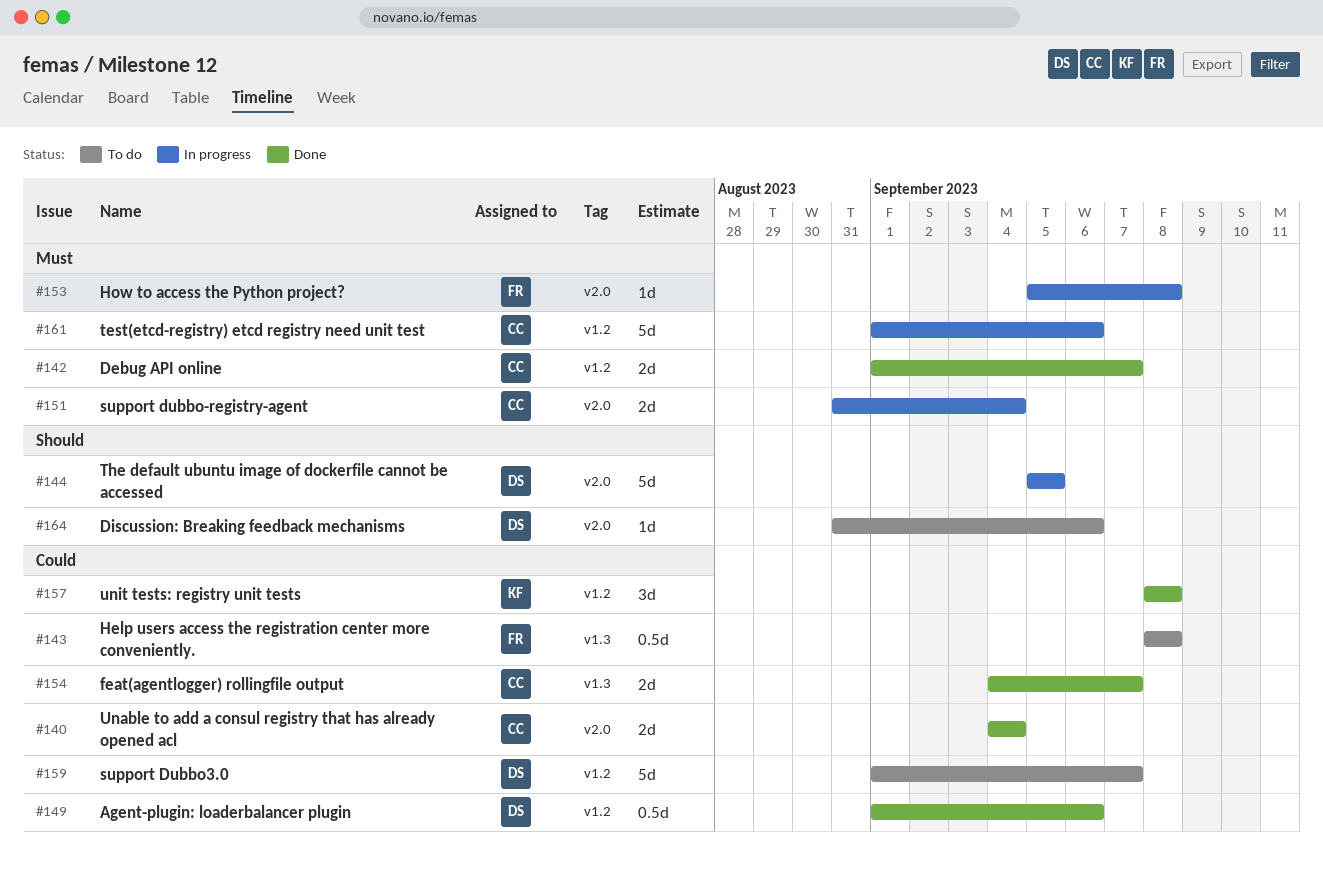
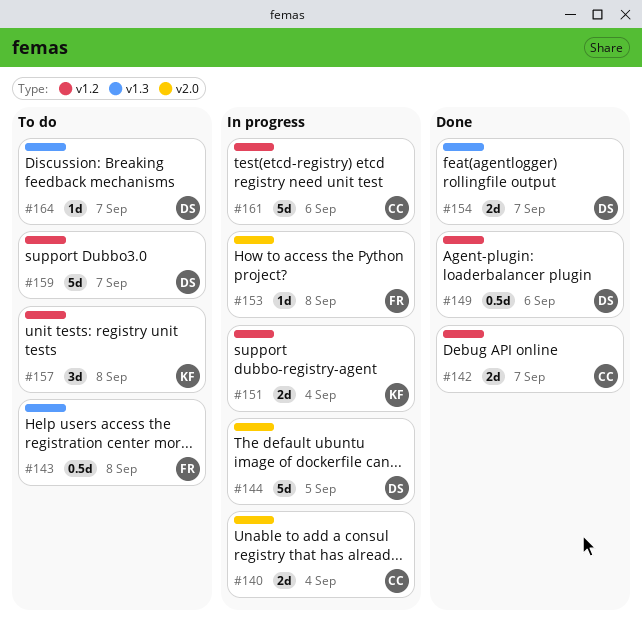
#140, status: Done -> In progress
#151, owner: CC -> KF
#151, label: v2.0 -> v1.2
#154, owner: CC -> DS
#157, status: Done -> To do
#164, label: v2.0 -> v1.3
#164, due: Sep 6 -> Sep 7

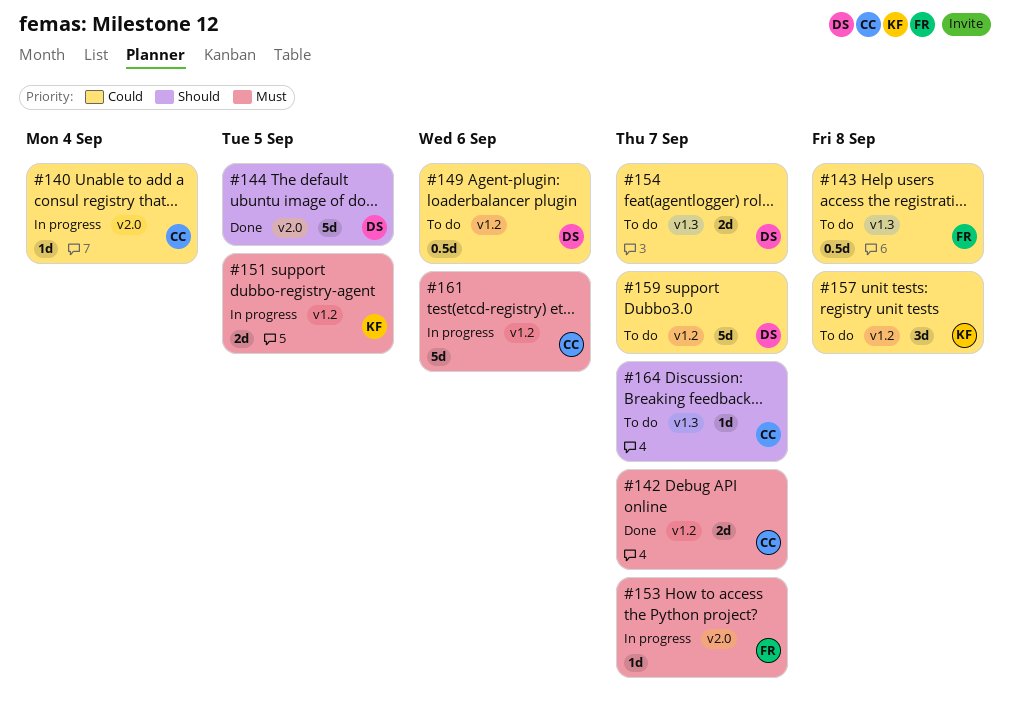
#140, estimate: 2d -> 1d
#144, status: In progress -> Done
#149, status: Done -> To do
#151, due: Sep 4 -> Sep 5
#153, due: Sep 8 -> Sep 7
#154, status: Done -> To do
#164, owner: DS -> CC

